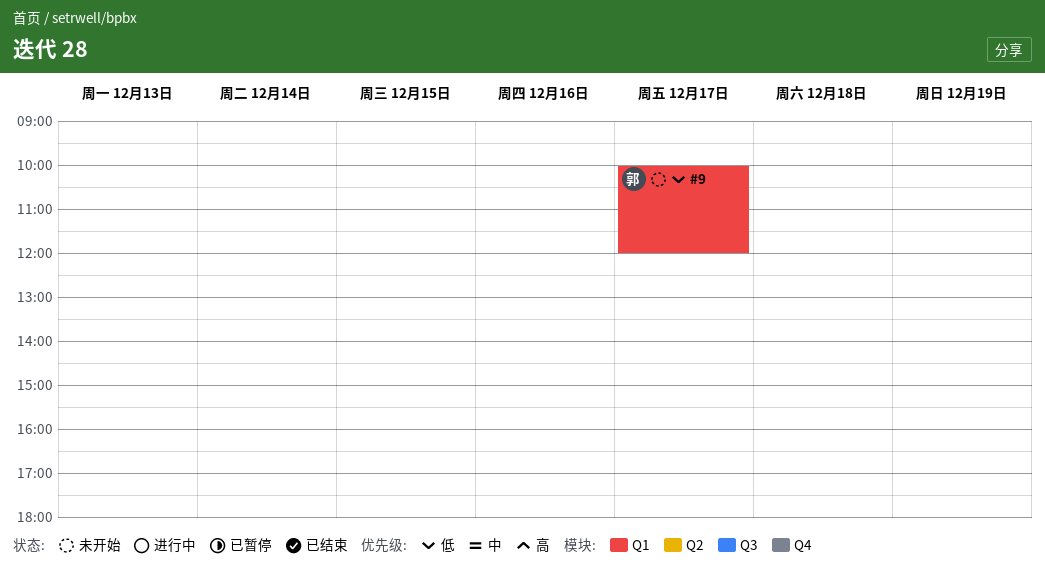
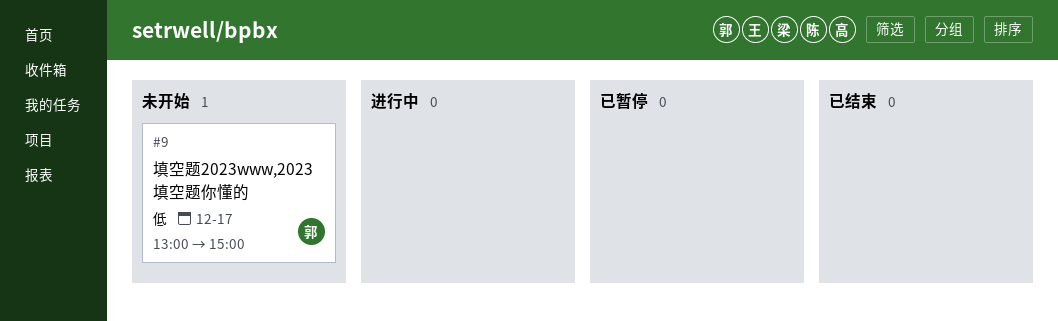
#9, begins: 10:00 -> 13:00
#9, ends: 12:00 -> 15:00

